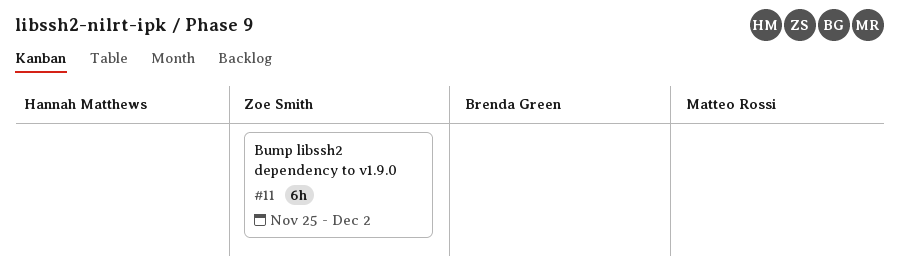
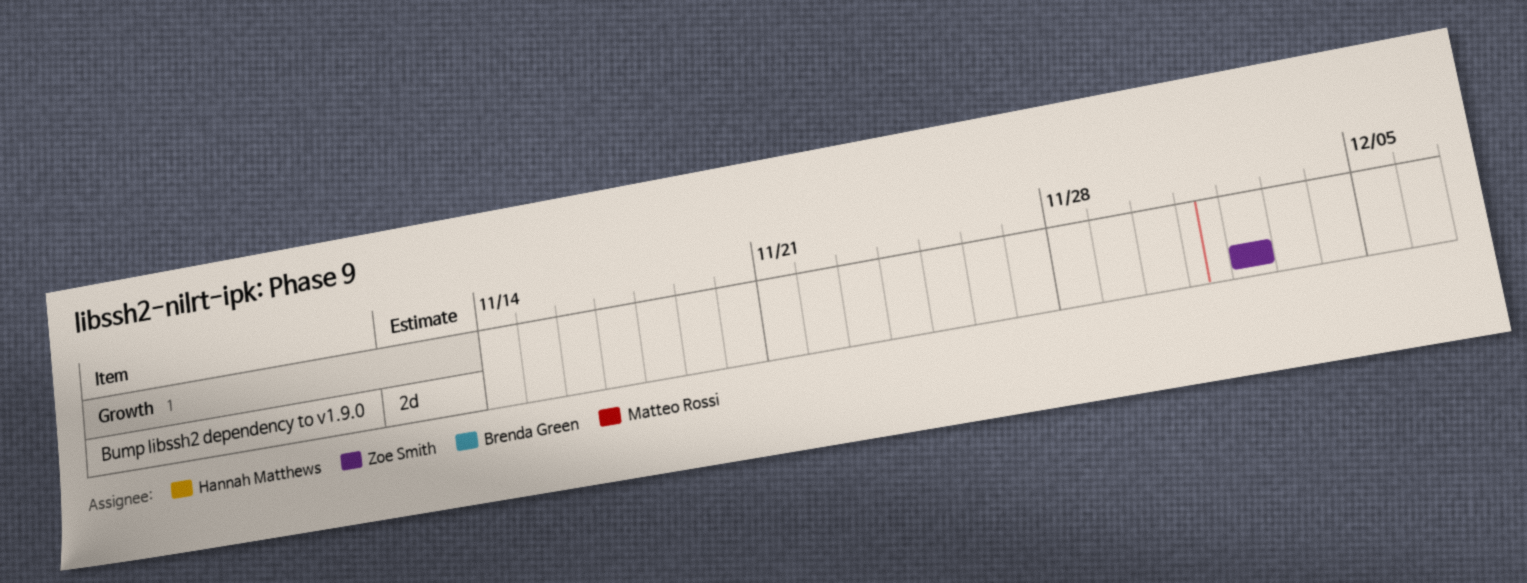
Bump libssh2 dependency to v1.9.0, estimate: 6h -> 2d
Bump libssh2 dependency to v1.9.0, start: Nov 25 -> Dec 2

